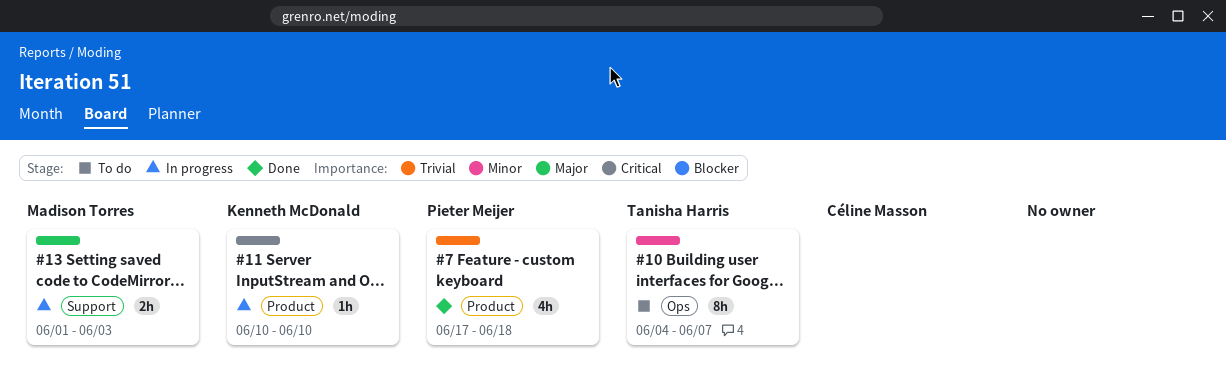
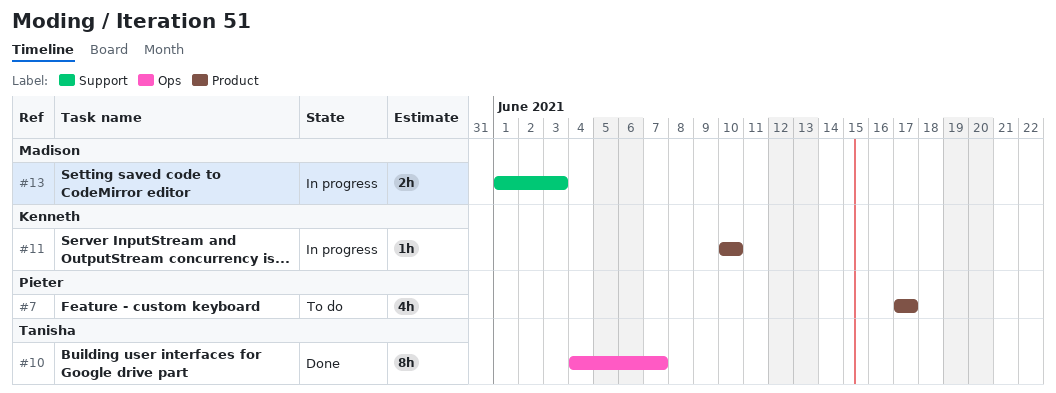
#7, status: Done -> To do
#7, due: Jun 18 -> Jun 17
#10, status: To do -> Done

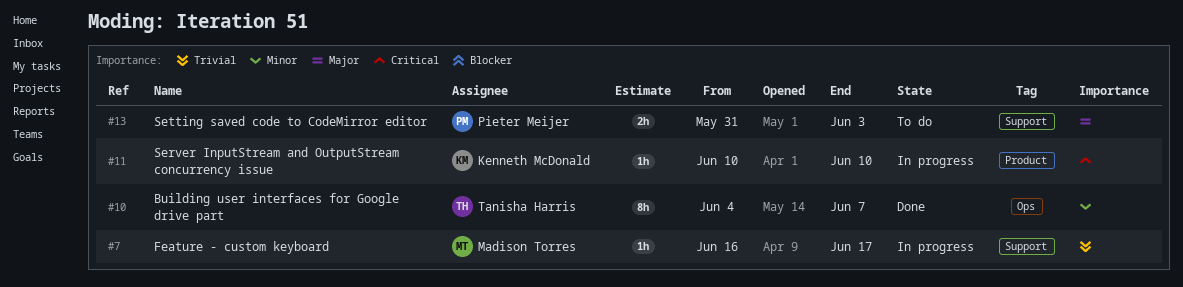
#7, status: To do -> In progress
#7, owner: Pieter Meijer -> Madison Torres
#7, label: Product -> Support
#7, estimate: 4h -> 1h
#7, start: Jun 17 -> Jun 16
#13, status: In progress -> To do
#13, owner: Madison Torres -> Pieter Meijer
#13, start: Jun 1 -> May 31

